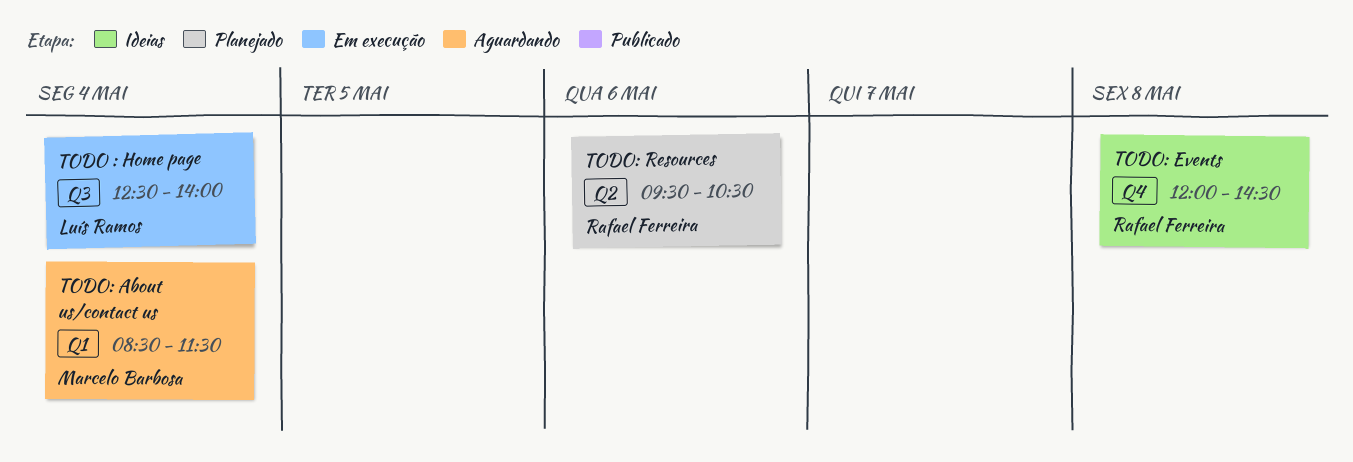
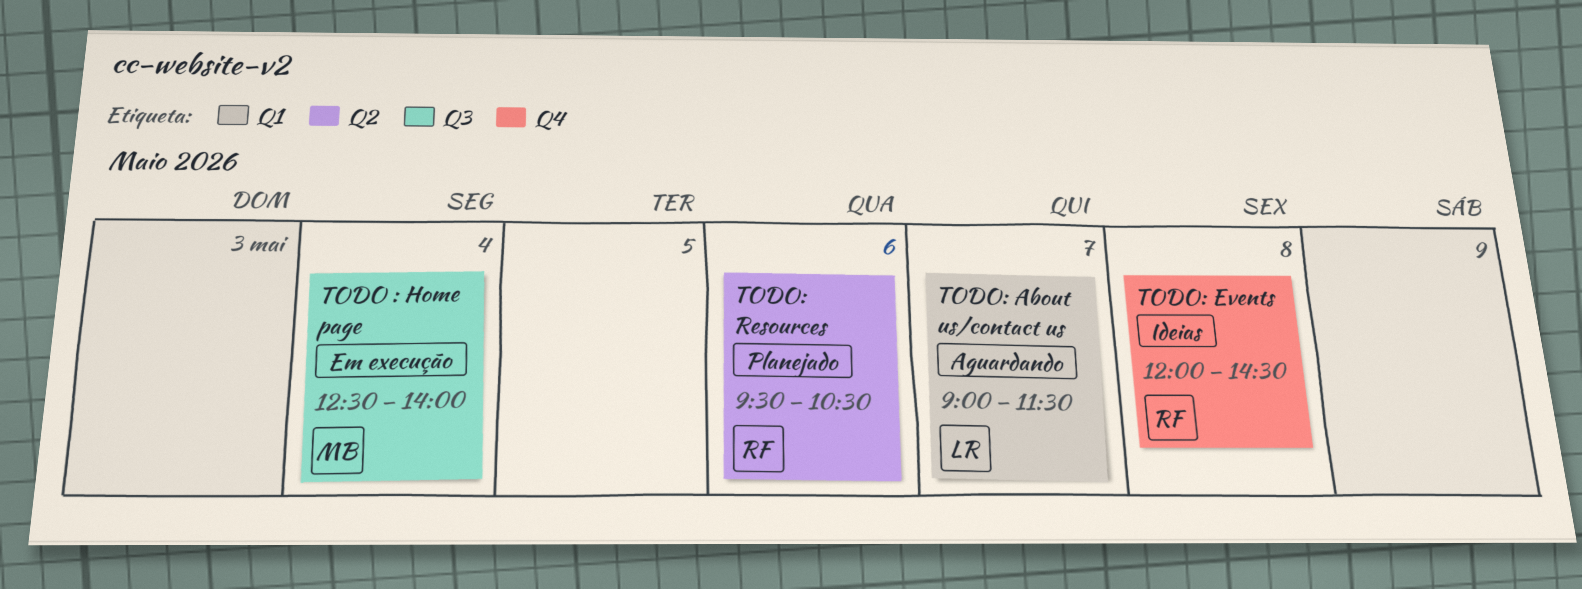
TODO : Home page, owner: Luís Ramos -> Marcelo Barbosa
TODO: About us/contact us, owner: Marcelo Barbosa -> Luís Ramos
TODO: About us/contact us, day: May 4 -> May 7
TODO: About us/contact us, begins: 08:30 -> 09:00

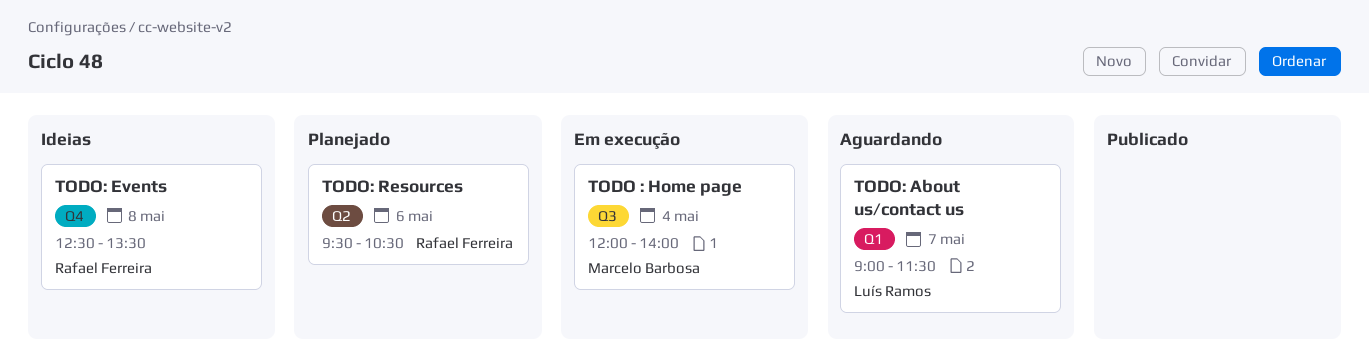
TODO : Home page, begins: 12:30 -> 12:00
TODO: Events, begins: 12:00 -> 12:30
TODO: Events, ends: 14:30 -> 13:30

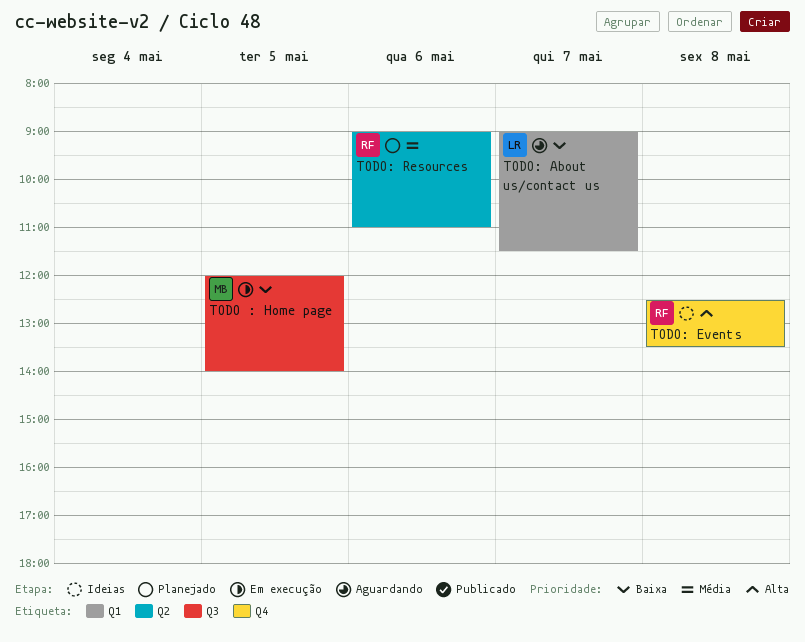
TODO : Home page, day: May 4 -> May 5
TODO: Resources, begins: 09:30 -> 09:00
TODO: Resources, ends: 10:30 -> 11:00

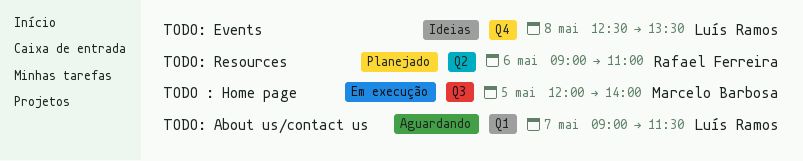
TODO: Events, owner: Rafael Ferreira -> Luís Ramos

